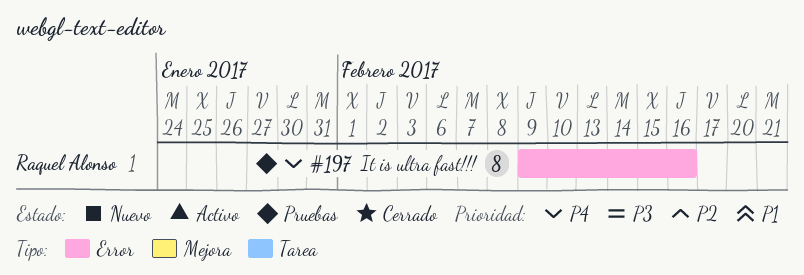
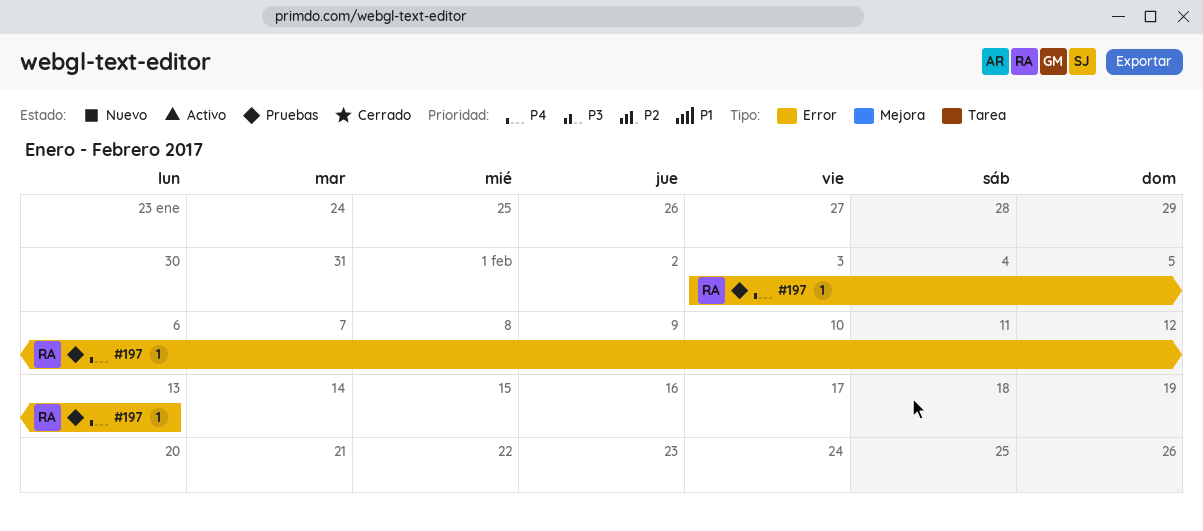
#197, estimate: 8 -> 1
#197, start: Feb 9 -> Feb 3
#197, due: Feb 16 -> Feb 13

